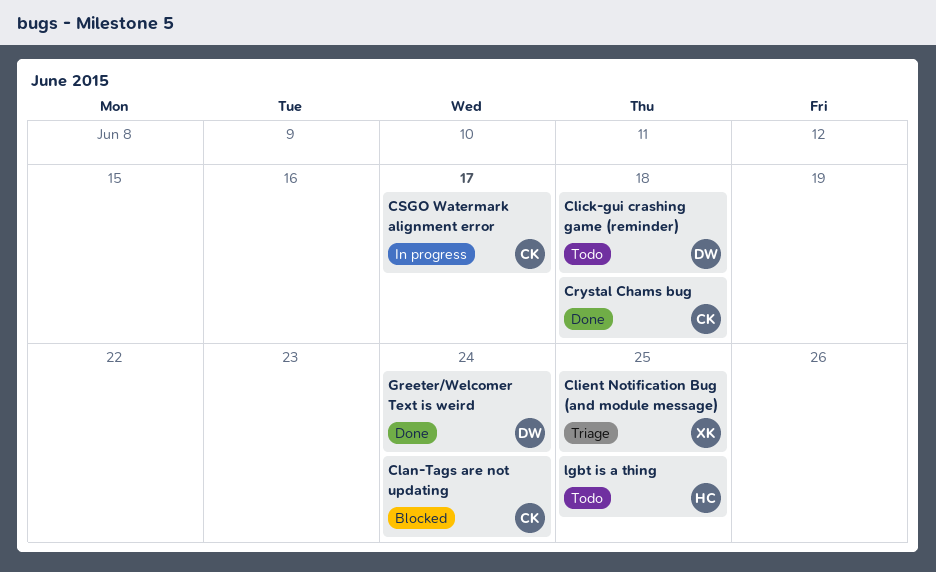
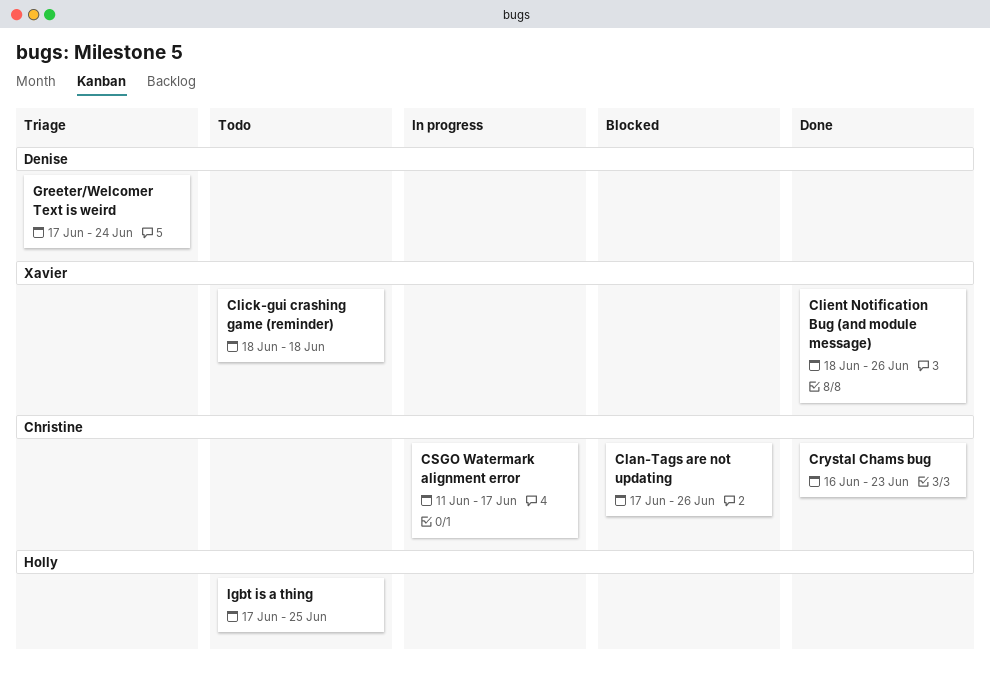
Clan-Tags are not updating, due: Jun 24 -> Jun 26
Click-gui crashing game (reminder), owner: Denise -> Xavier
Client Notification Bug (and module message), status: Triage -> Done
Client Notification Bug (and module message), due: Jun 25 -> Jun 26
Crystal Chams bug, due: Jun 18 -> Jun 23
Greeter/Welcomer Text is weird, status: Done -> Triage

